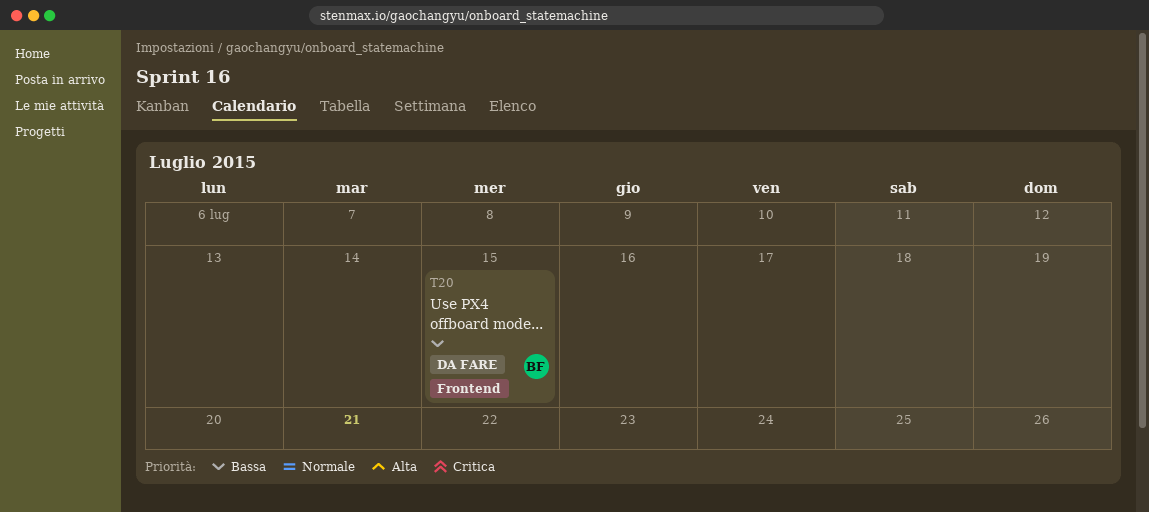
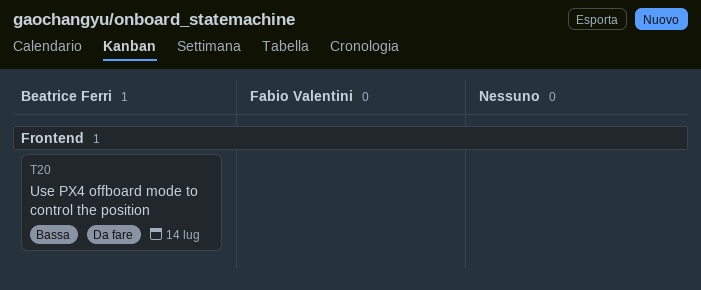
T20, due: Jul 15 -> Jul 14

